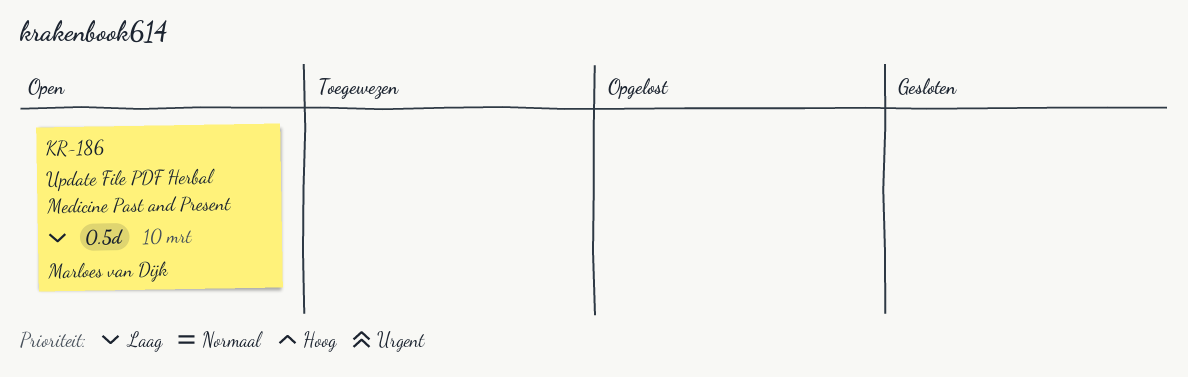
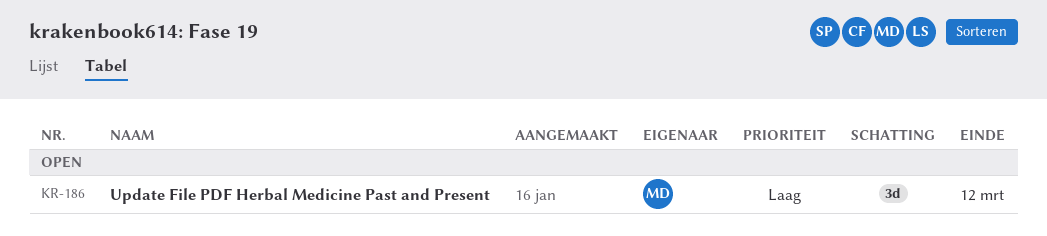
KR-186, estimate: 0.5d -> 3d
KR-186, due: Mar 10 -> Mar 12

